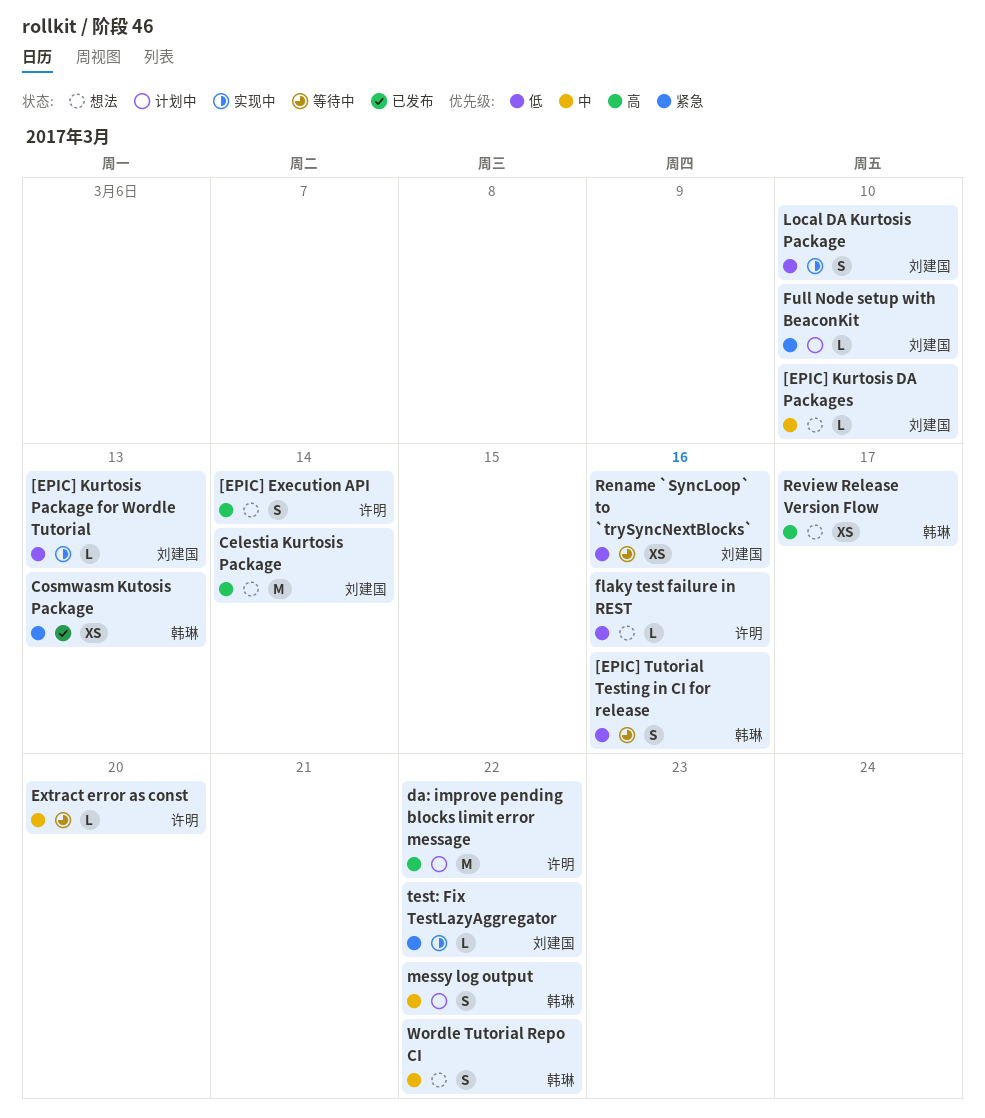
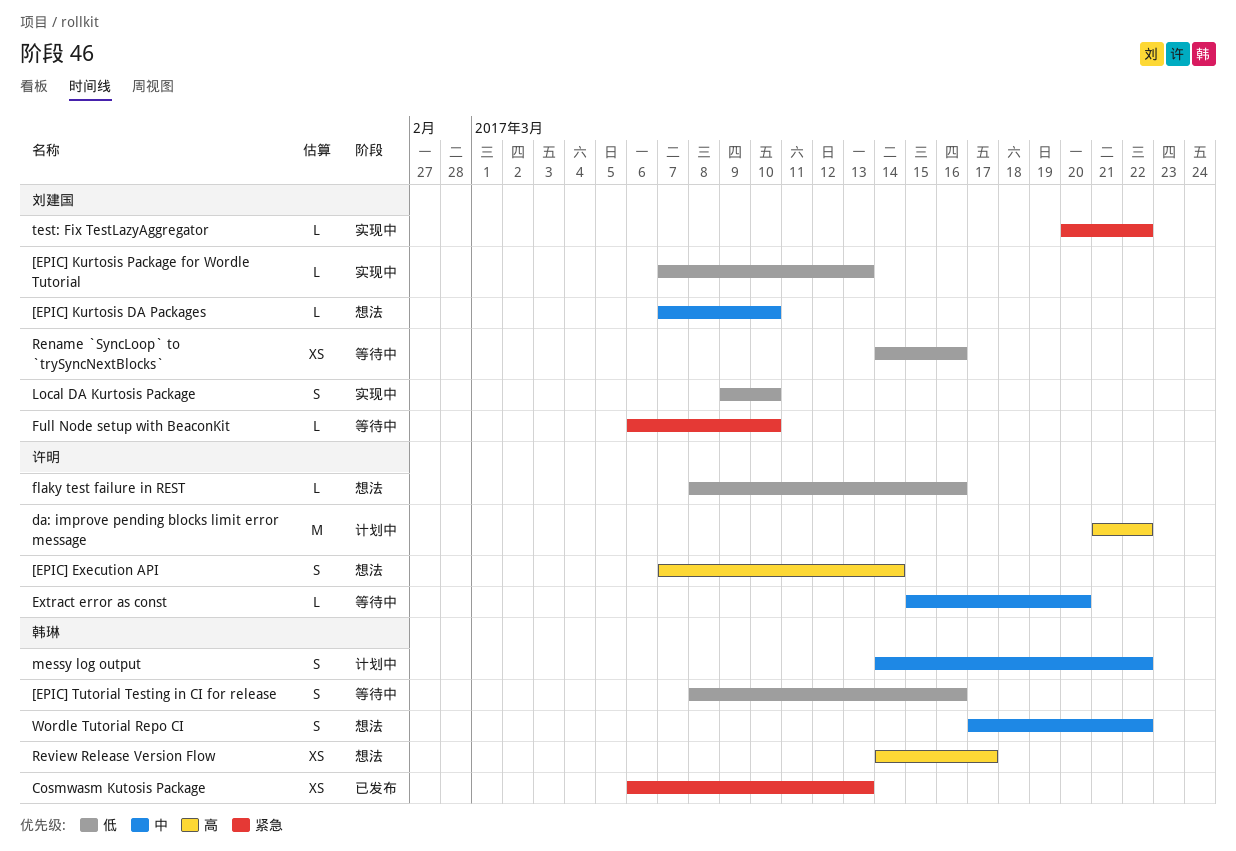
Celestia Kurtosis Package: present -> none
Full Node setup with BeaconKit, status: 计划中 -> 等待中

